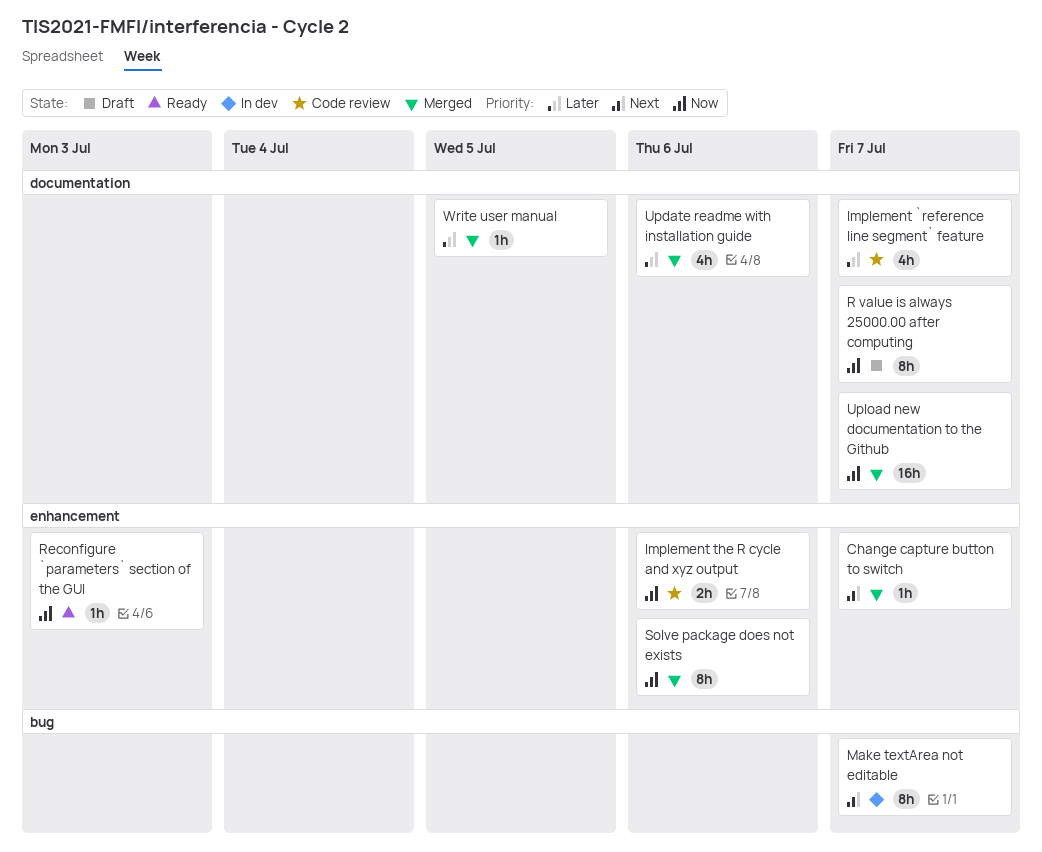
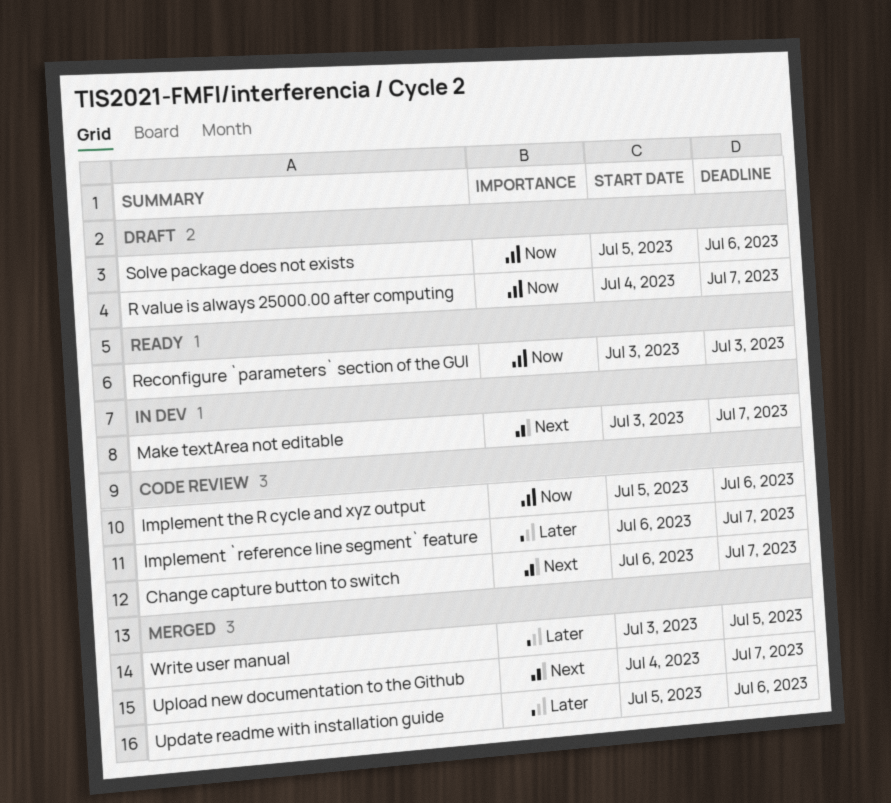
Change capture button to switch, status: Merged -> Code review
Solve package does not exists, status: Merged -> Draft
Upload new documentation to the Github, priority: Now -> Next

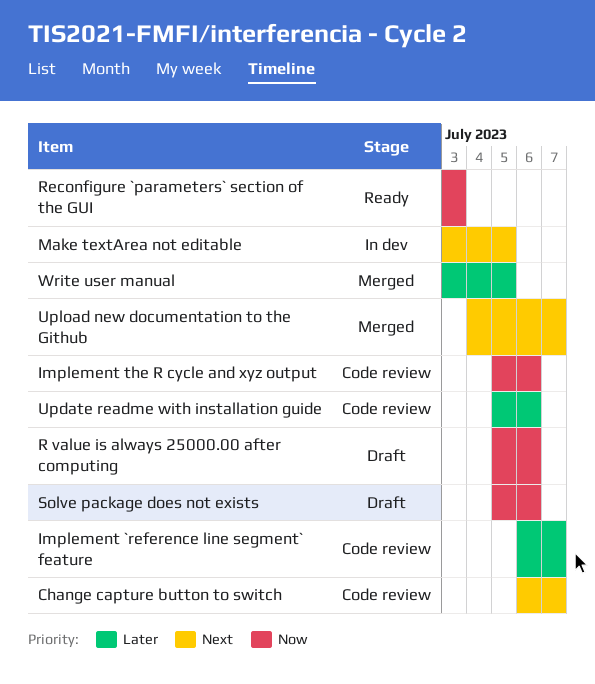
Make textArea not editable, due: Jul 7 -> Jul 5
R value is always 25000.00 after computing, start: Jul 4 -> Jul 5
R value is always 25000.00 after computing, due: Jul 7 -> Jul 6
Update readme with installation guide, status: Merged -> Code review

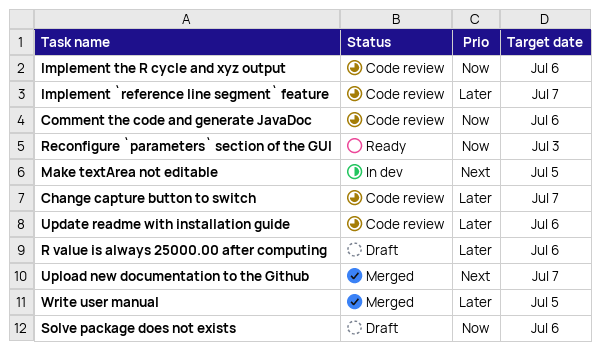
Change capture button to switch, priority: Next -> Later
Comment the code and generate JavaDoc: none -> present
R value is always 25000.00 after computing, priority: Now -> Later

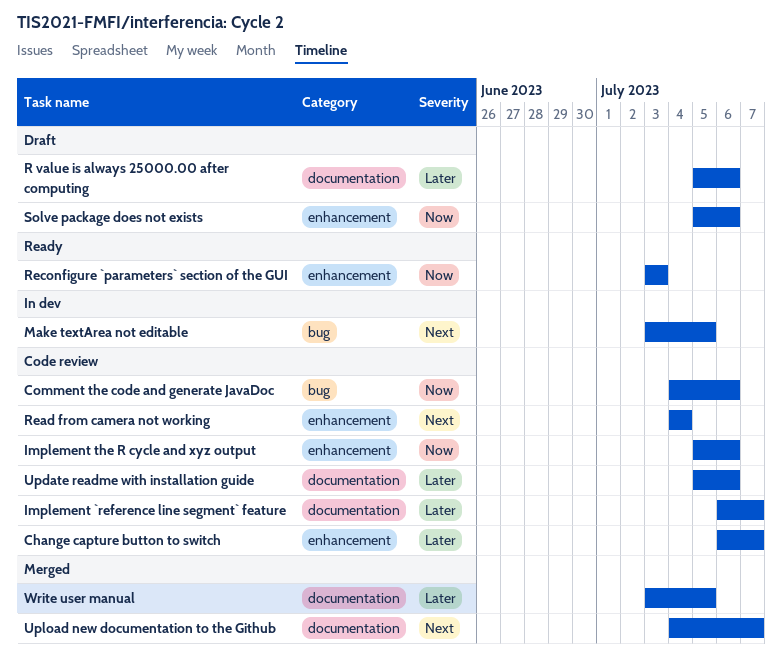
Read from camera not working: none -> present

